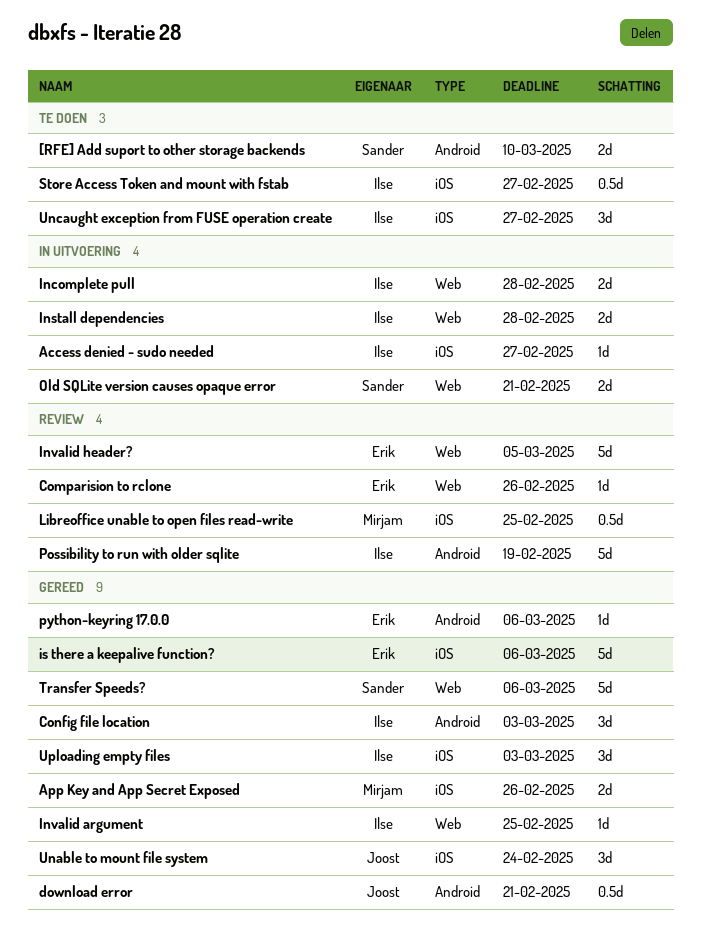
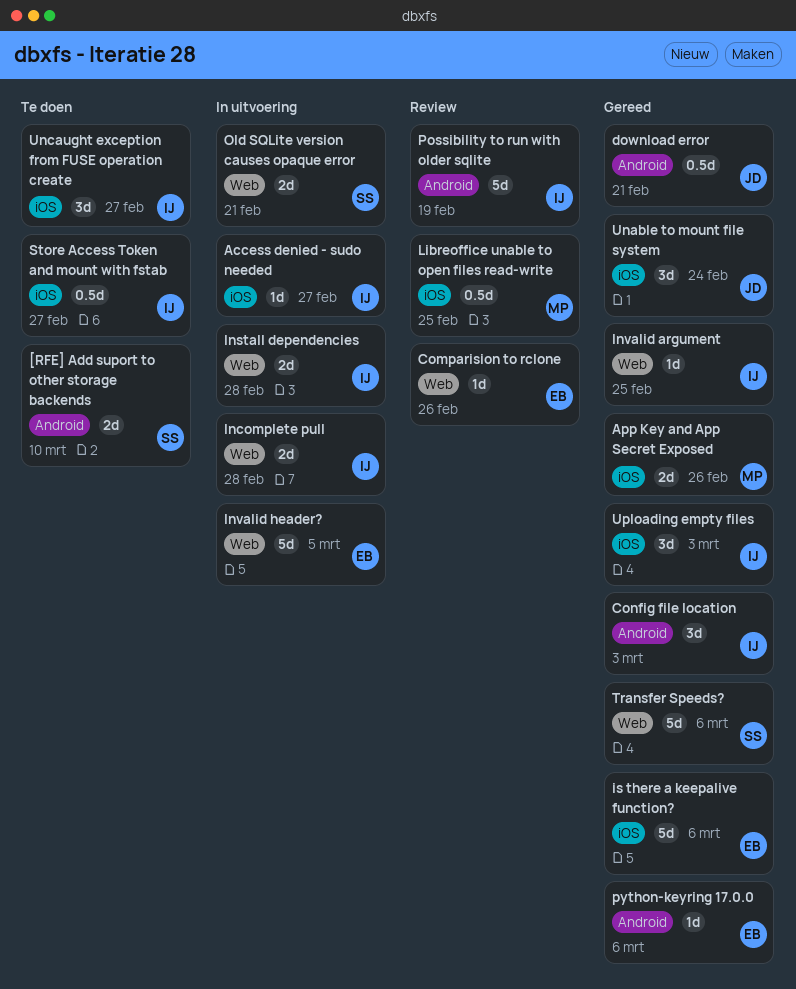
Invalid header?, status: Review -> In uitvoering

